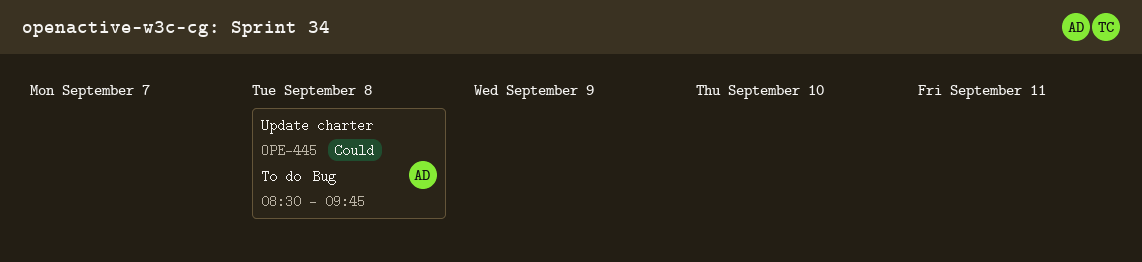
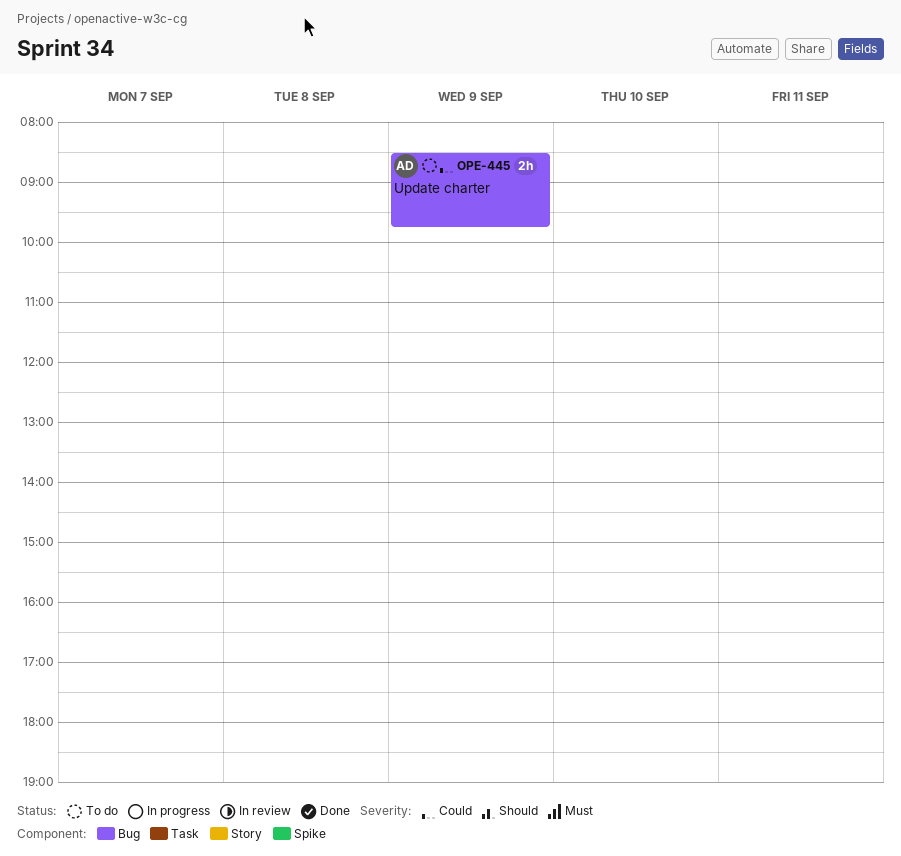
OPE-445, day: Sep 8 -> Sep 9

